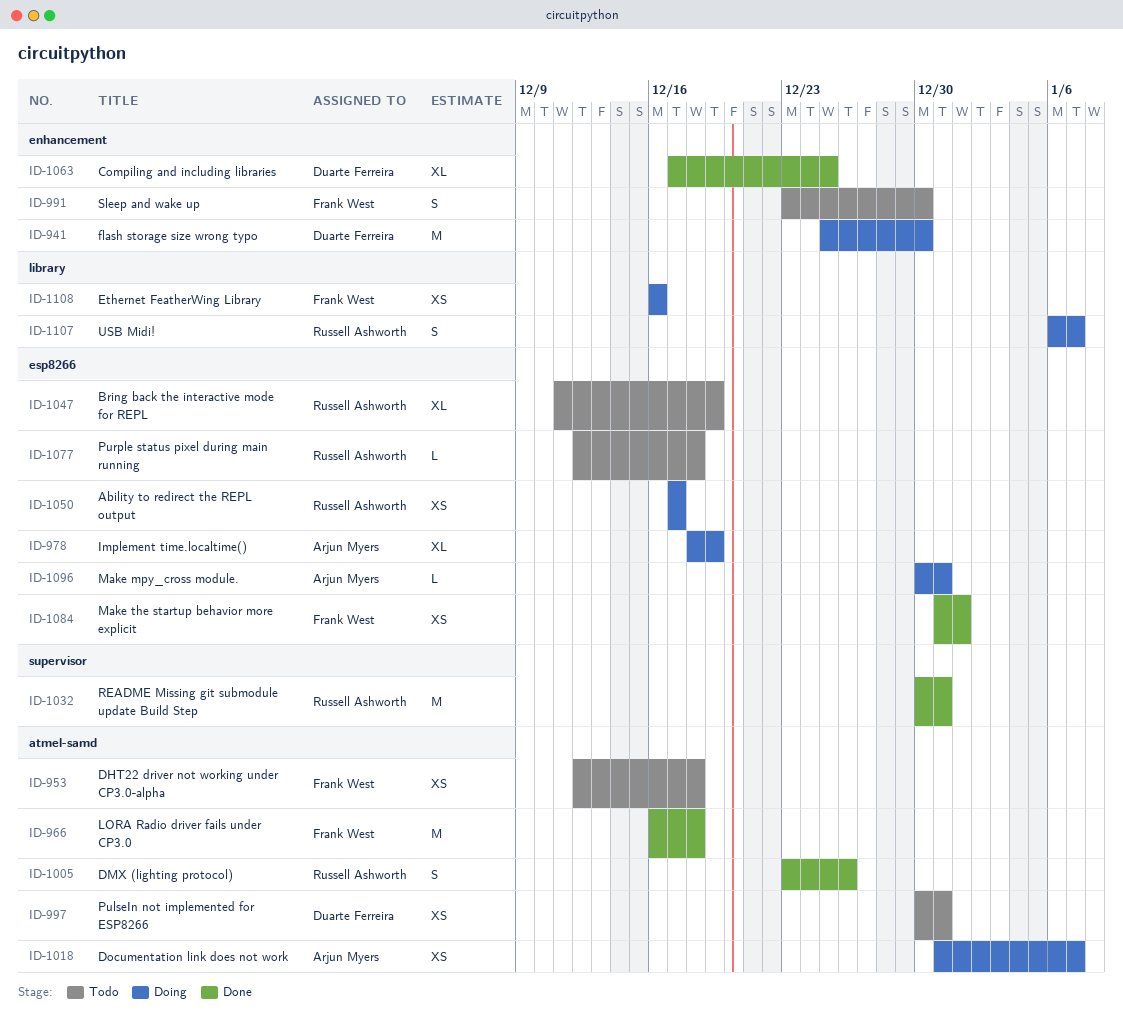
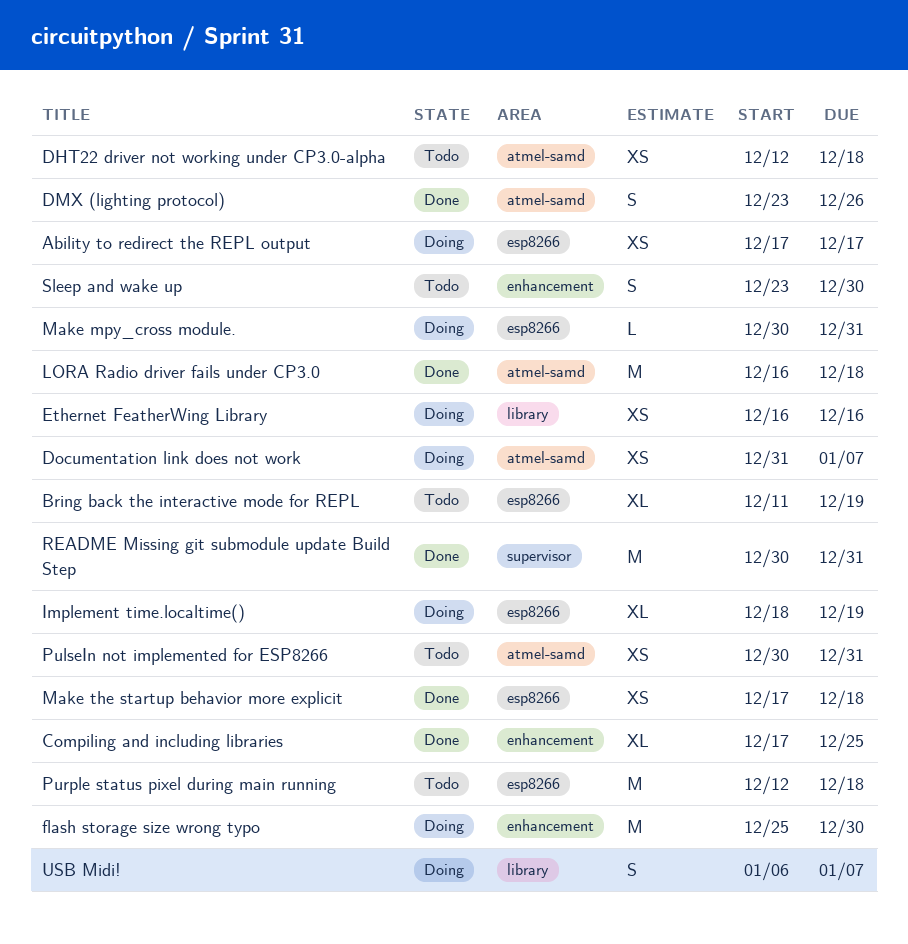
Make the startup behavior more explicit, start: Dec 31 -> Dec 17
Make the startup behavior more explicit, due: Jan 1 -> Dec 18
Purple status pixel during main running, estimate: L -> M

